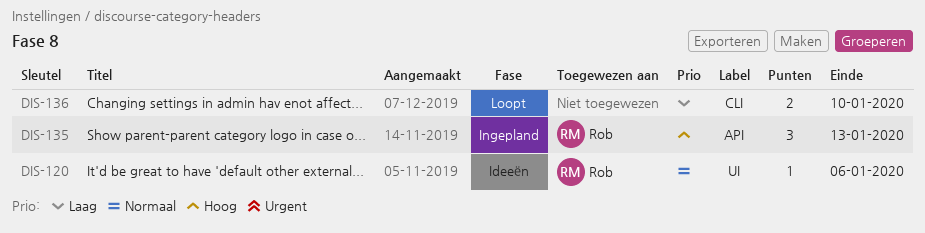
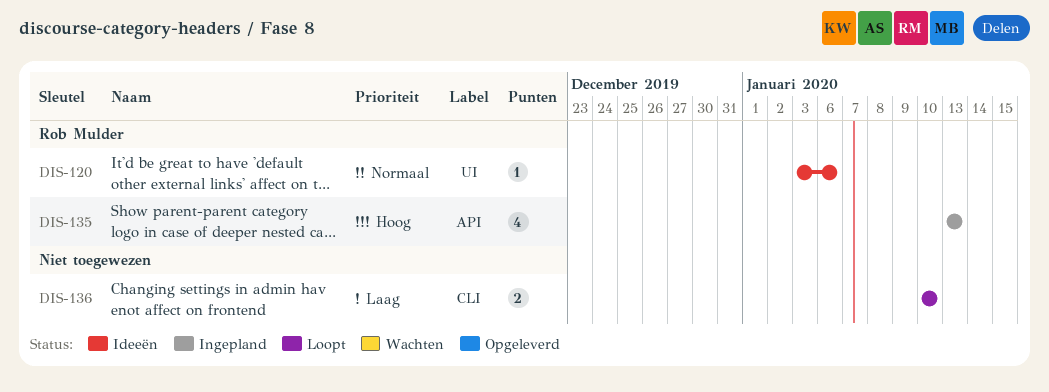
DIS-135, estimate: 3 -> 4

